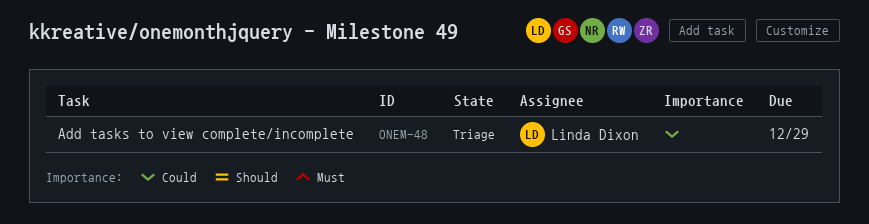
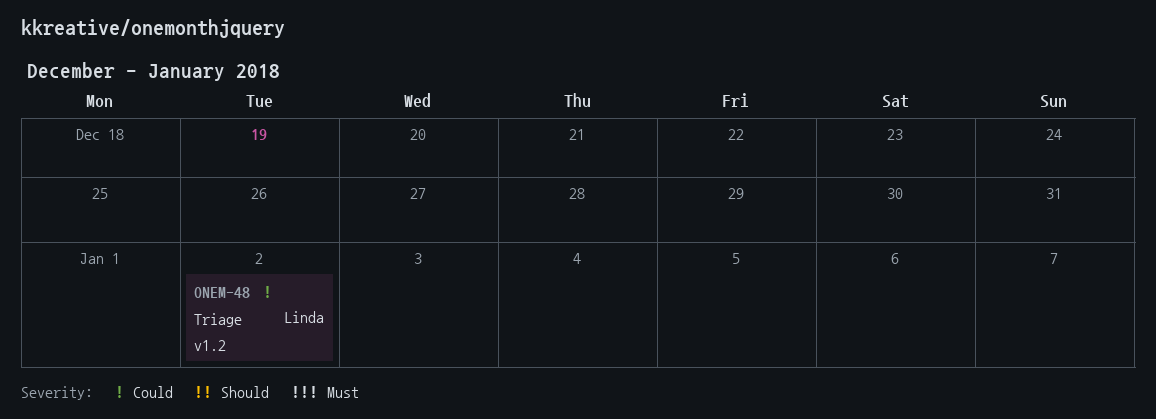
ONEM-48, due: Dec 29 -> Jan 2

